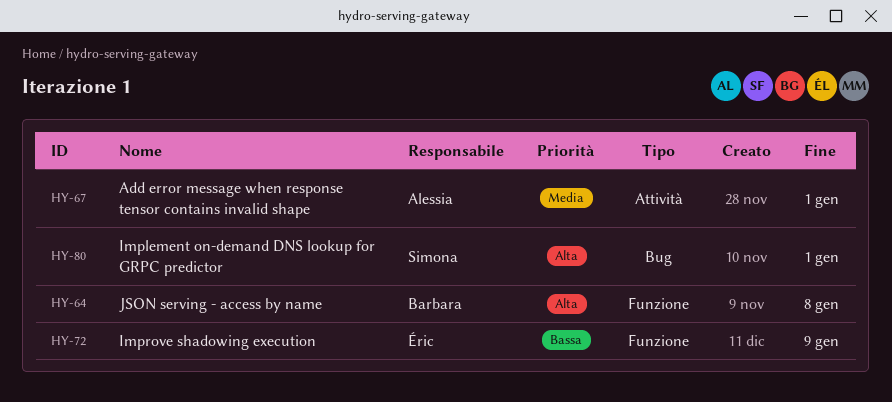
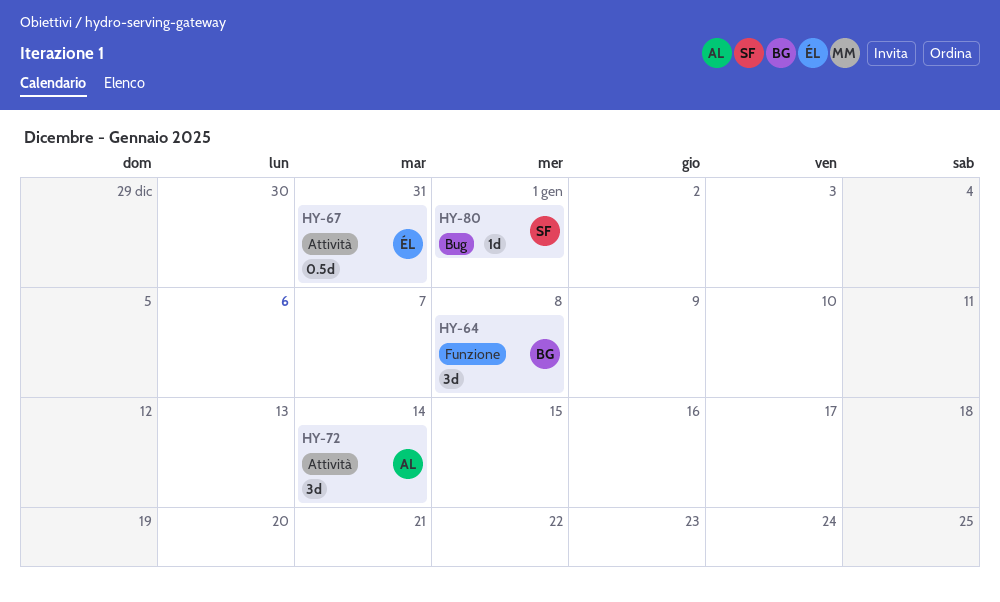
HY-67, owner: Alessia -> Éric
HY-67, due: Jan 1 -> Dec 31
HY-72, owner: Éric -> Alessia
HY-72, label: Funzione -> Attività
HY-72, due: Jan 9 -> Jan 14

